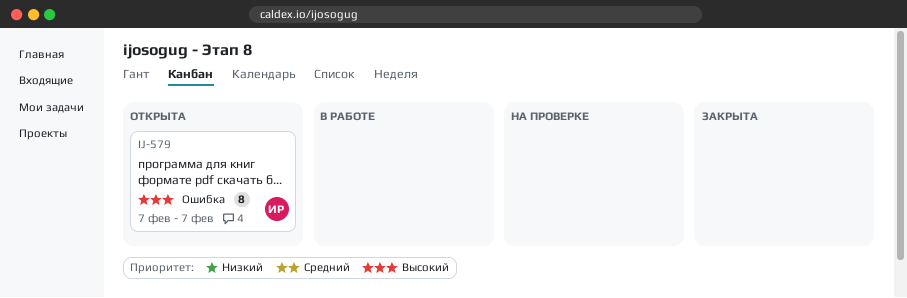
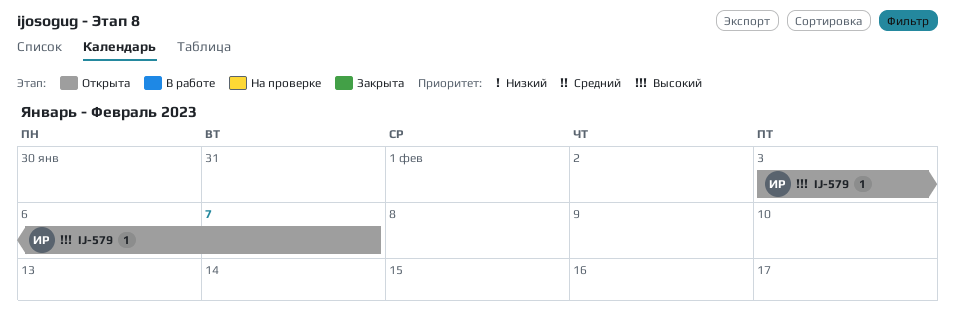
IJ-579, estimate: 8 -> 1
IJ-579, start: Feb 7 -> Feb 3

